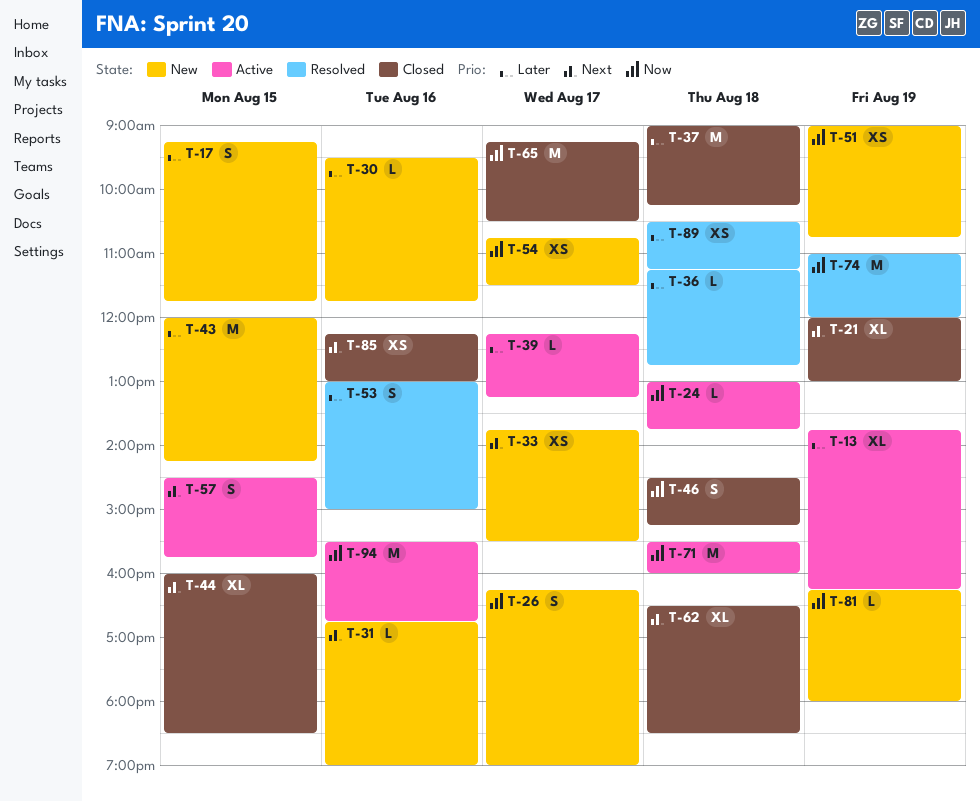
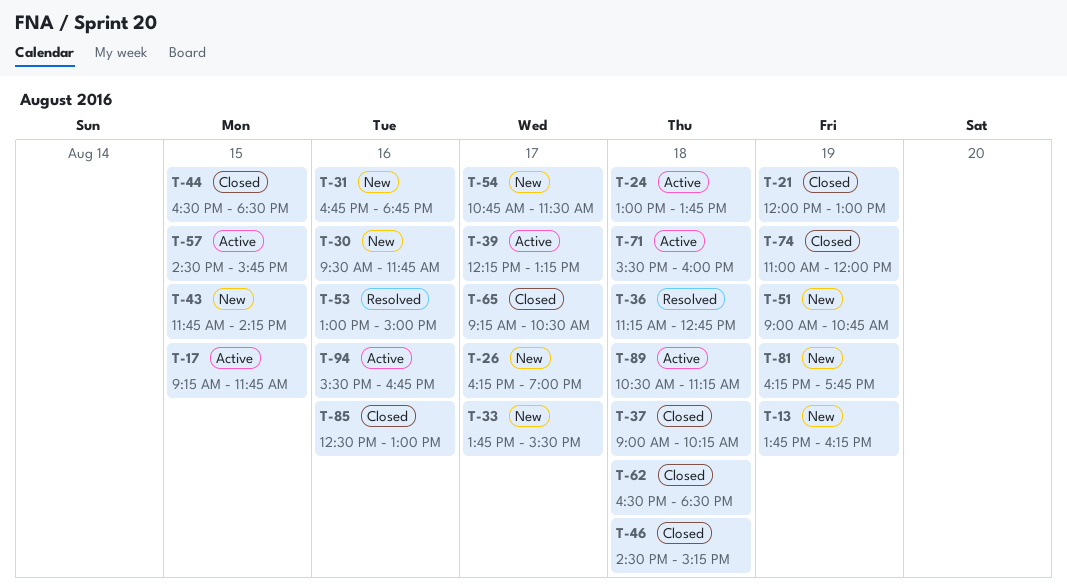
T-13, status: Active -> New
T-17, status: New -> Active
T-31, ends: 19:00 -> 18:45
T-43, begins: 12:00 -> 11:45
T-44, begins: 16:00 -> 16:30
T-74, status: Resolved -> Closed
T-81, ends: 18:00 -> 17:45
T-85, begins: 12:15 -> 12:30
T-89, status: Resolved -> Active

